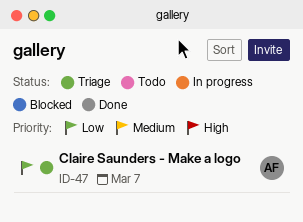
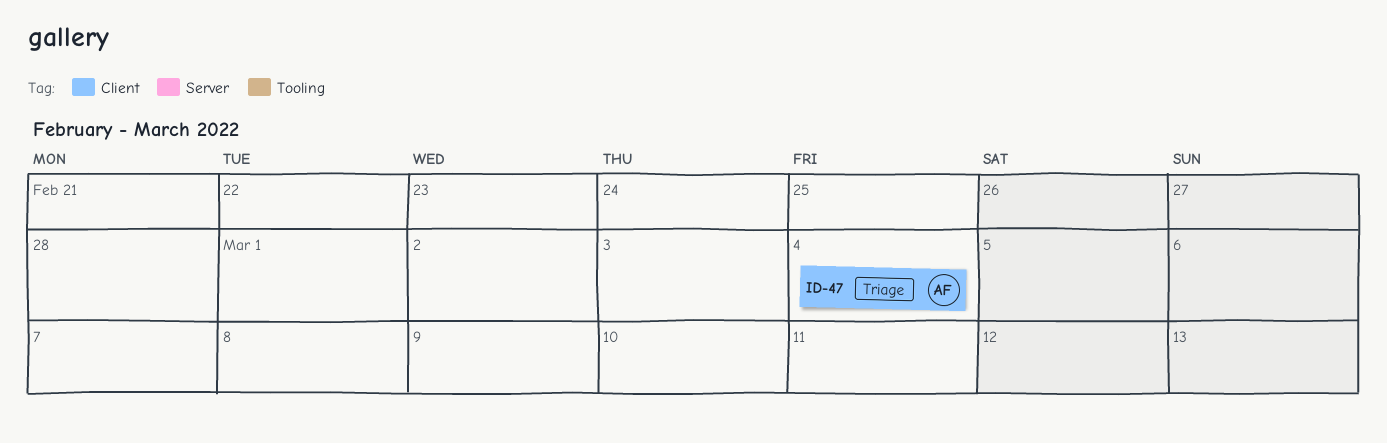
ID-47, due: Mar 7 -> Mar 4

